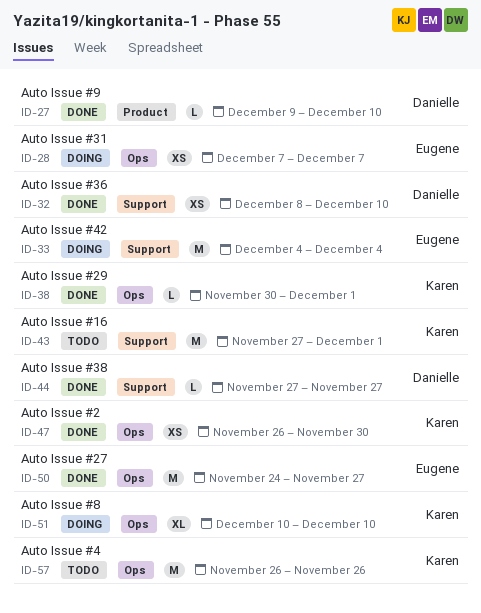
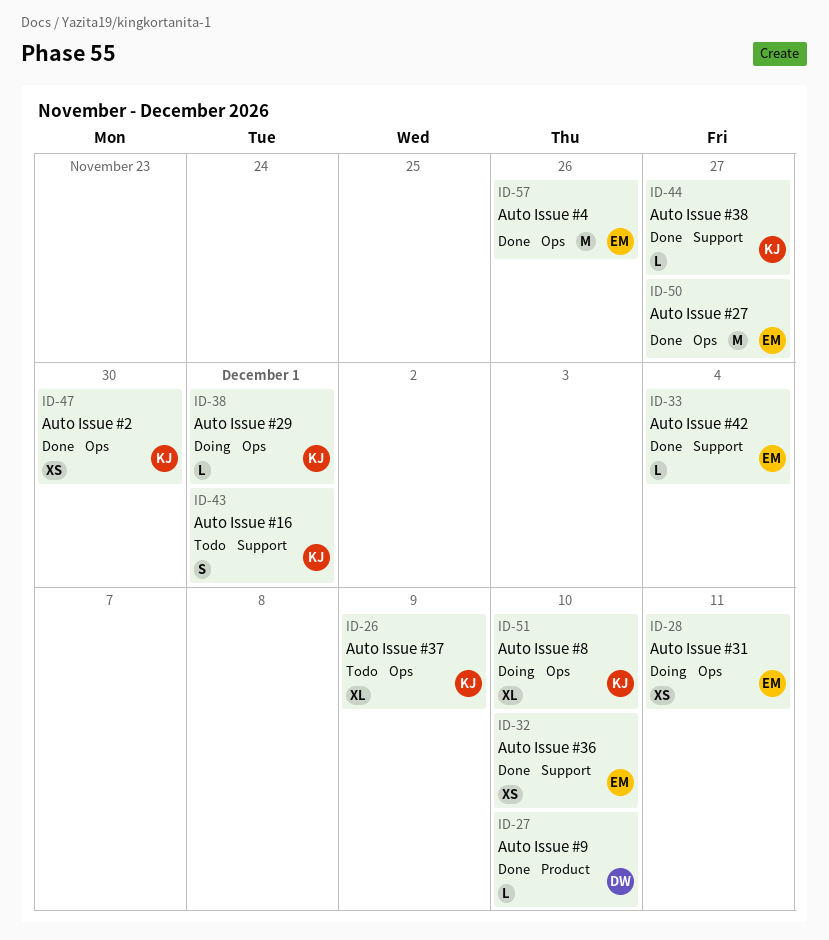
ID-26: none -> present
ID-28, due: Dec 7 -> Dec 11
ID-32, owner: Danielle -> Eugene
ID-33, status: Doing -> Done
ID-33, estimate: M -> L
ID-38, status: Done -> Doing
ID-43, estimate: M -> S
ID-44, owner: Danielle -> Karen
ID-57, status: Todo -> Done
ID-57, owner: Karen -> Eugene

